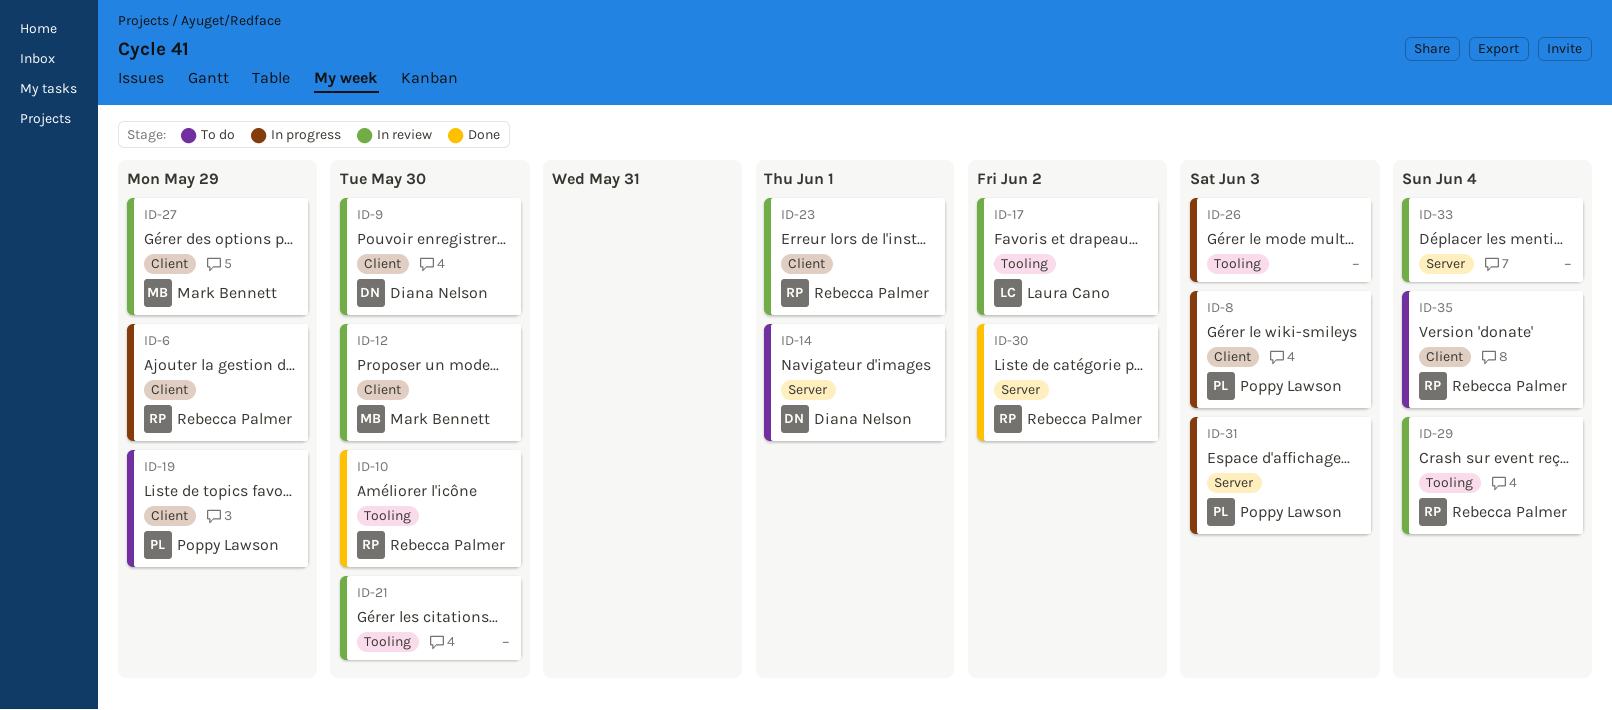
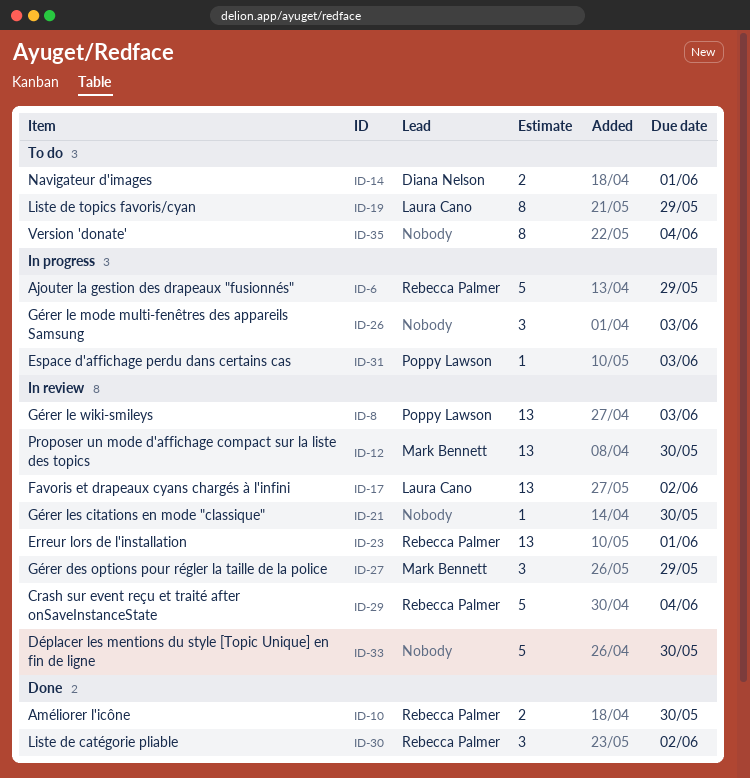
ID-8, status: In progress -> In review
ID-9: present -> none
ID-19, owner: Poppy Lawson -> Laura Cano
ID-33, due: Jun 4 -> May 30
ID-35, owner: Rebecca Palmer -> none

